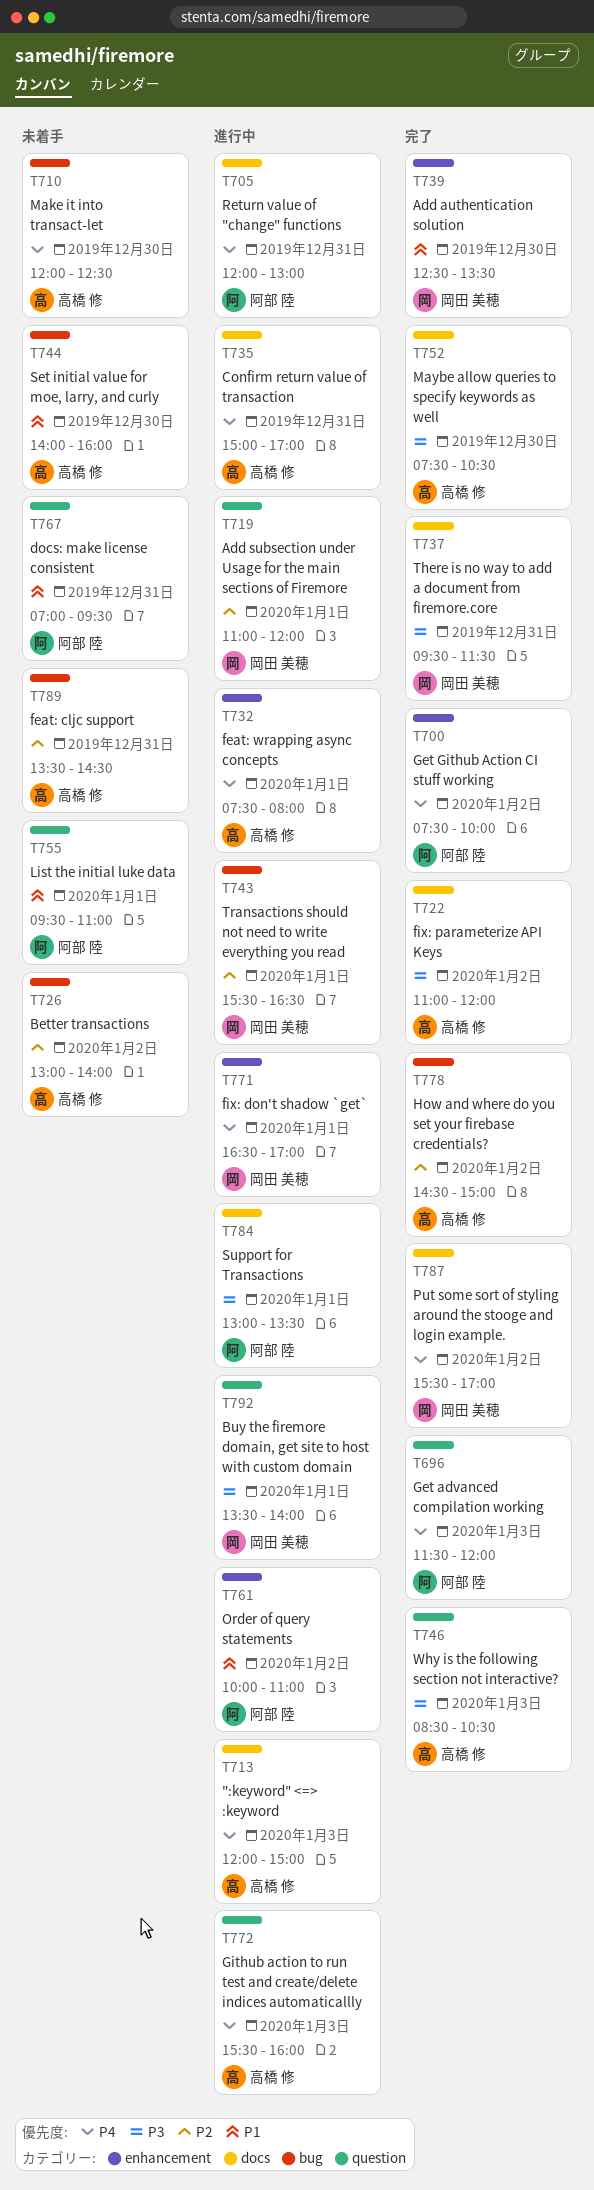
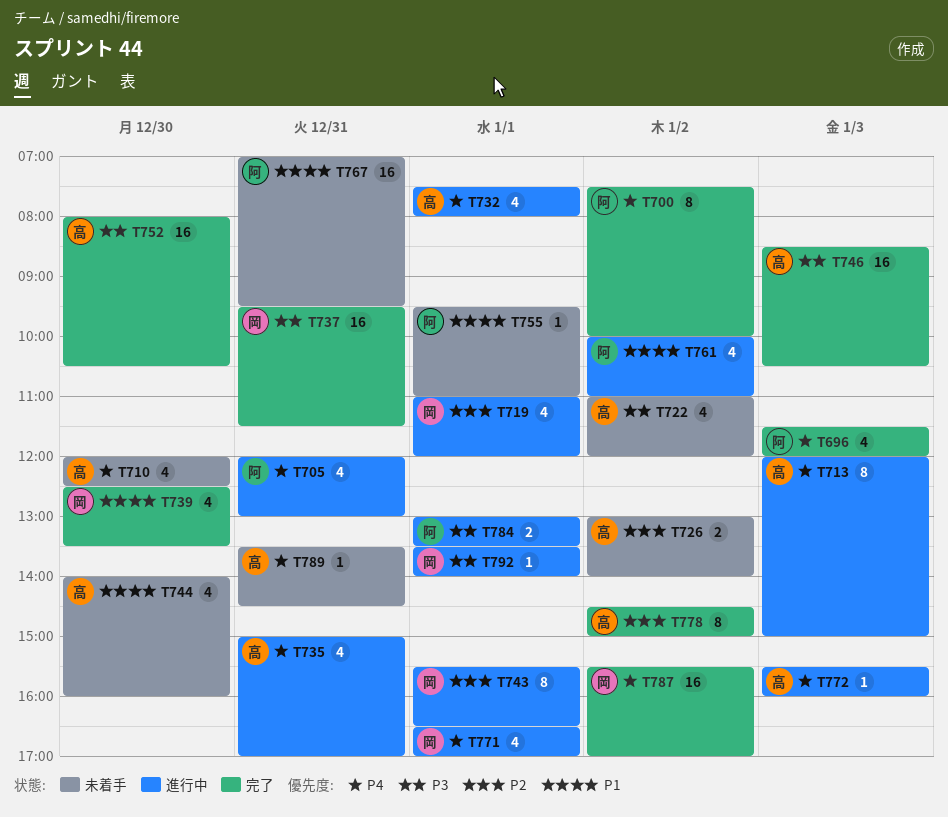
T722, status: 完了 -> 未着手
T752, begins: 07:30 -> 08:00
T789, priority: P2 -> P4

